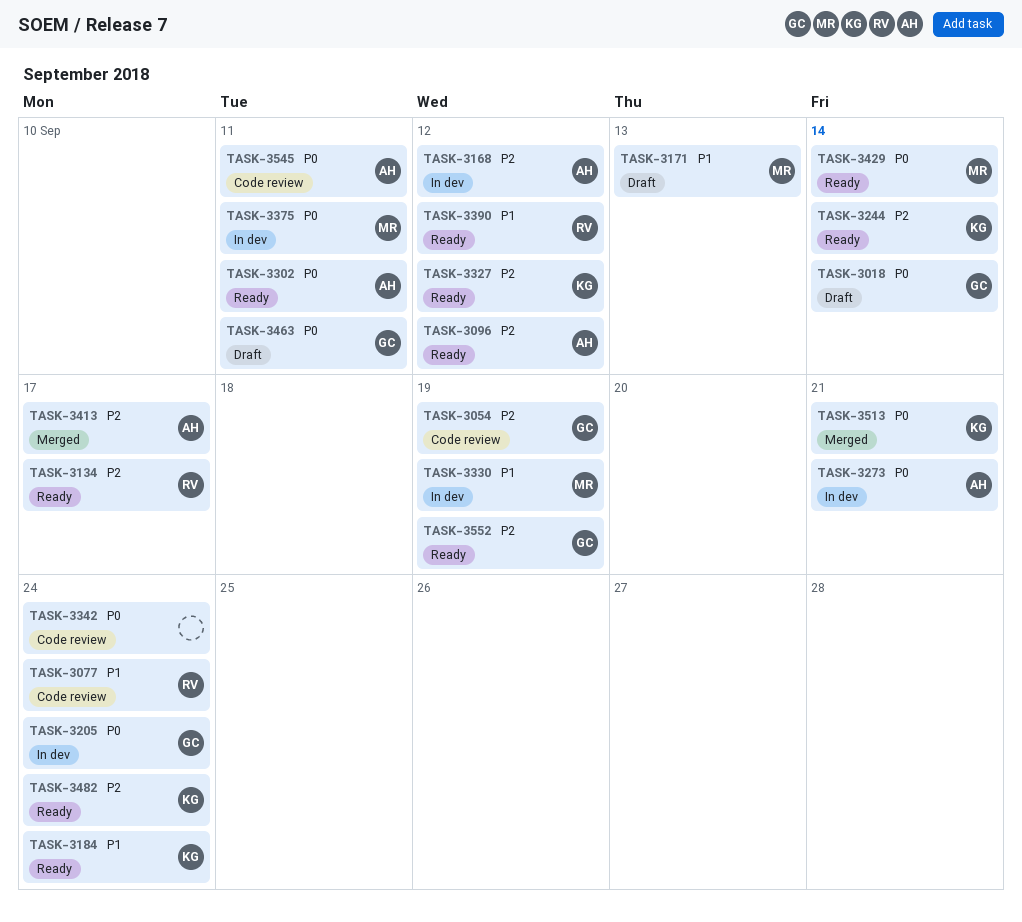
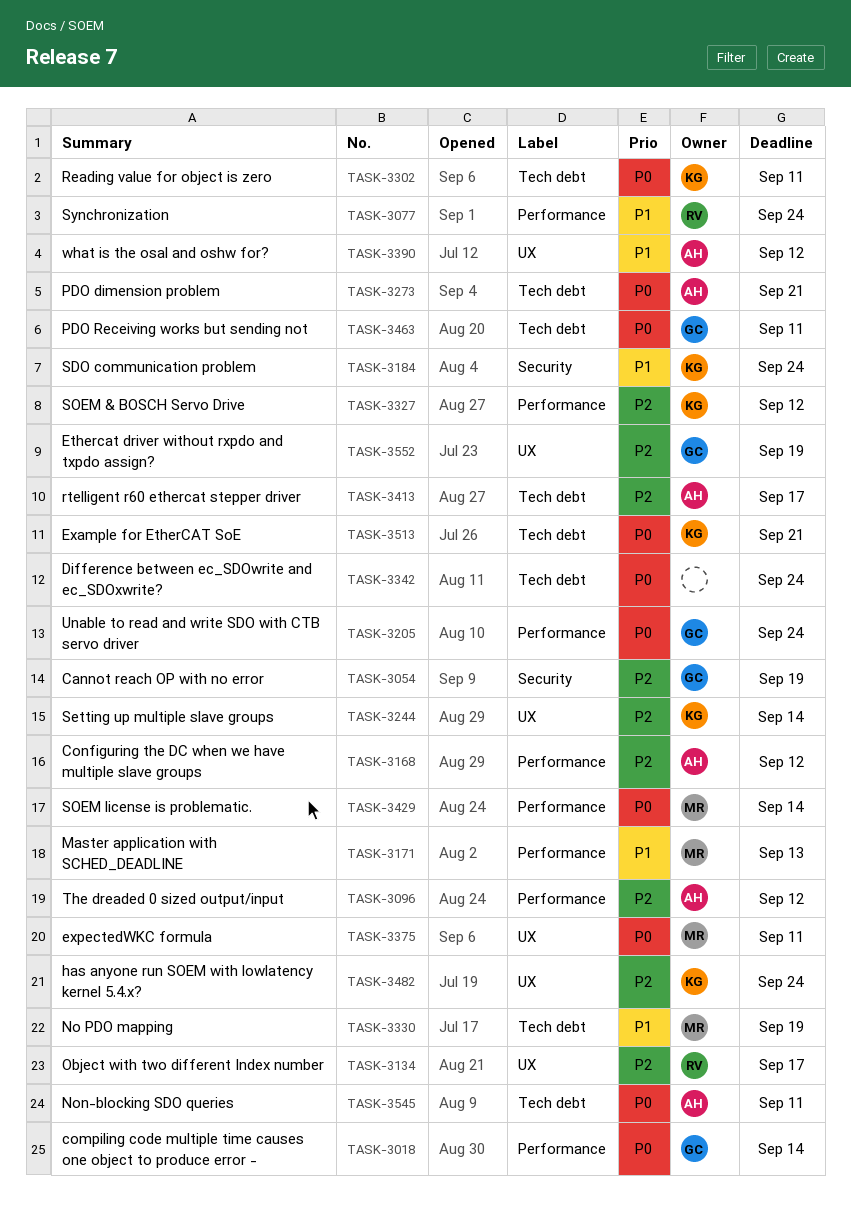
TASK-3302, owner: AH -> KG
TASK-3390, owner: RV -> AH

